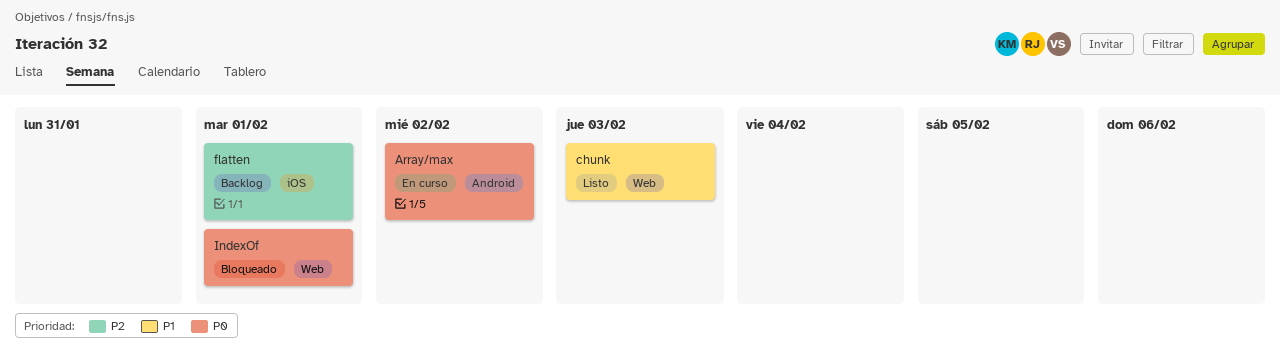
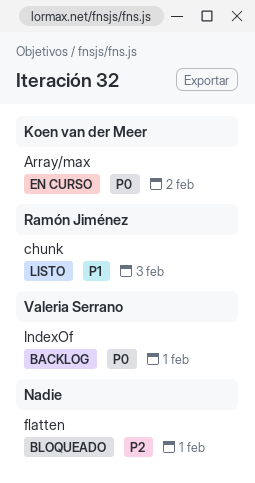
flatten, status: Backlog -> Bloqueado
IndexOf, status: Bloqueado -> Backlog

